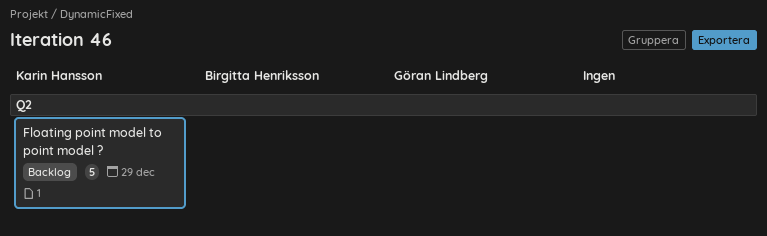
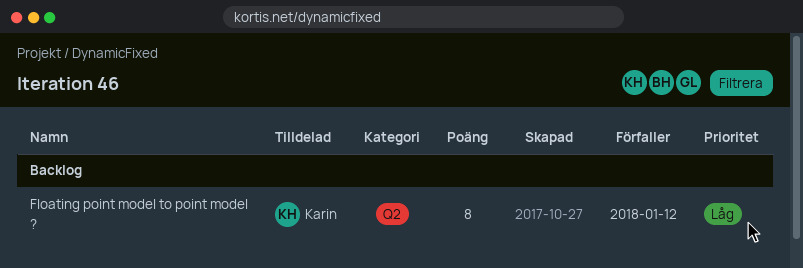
Floating point model to point model ?, estimate: 5 -> 8
Floating point model to point model ?, due: Dec 29 -> Jan 12

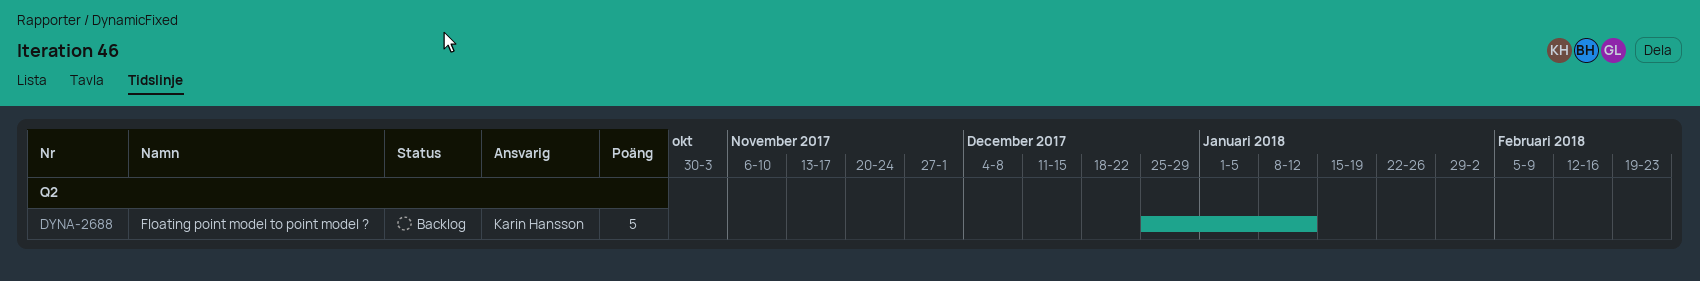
Floating point model to point model ?, estimate: 8 -> 5

